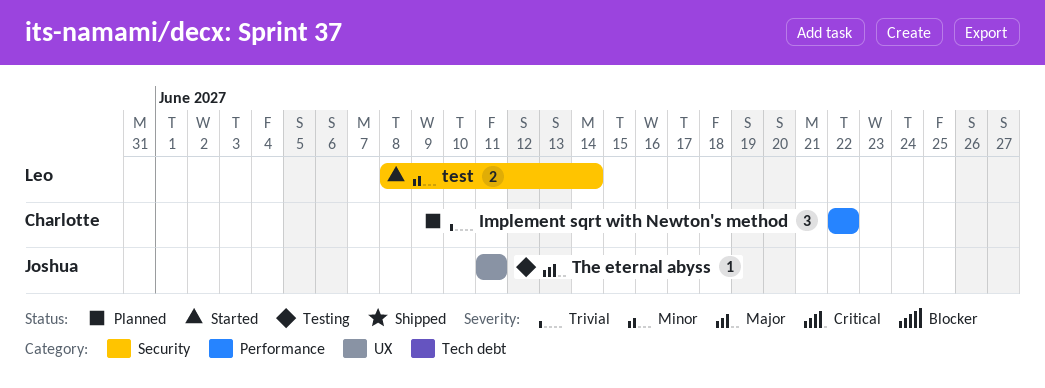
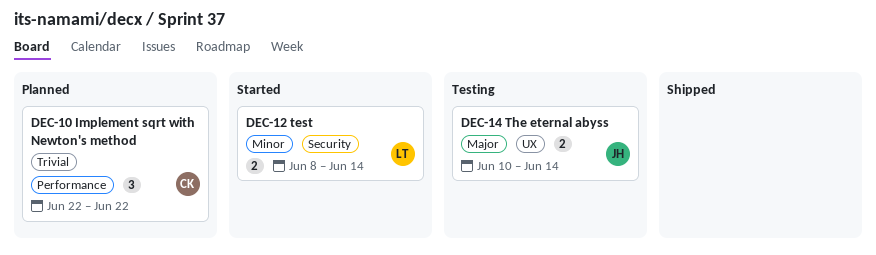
The eternal abyss, estimate: 1 -> 2
The eternal abyss, start: Jun 11 -> Jun 10
The eternal abyss, due: Jun 11 -> Jun 14

